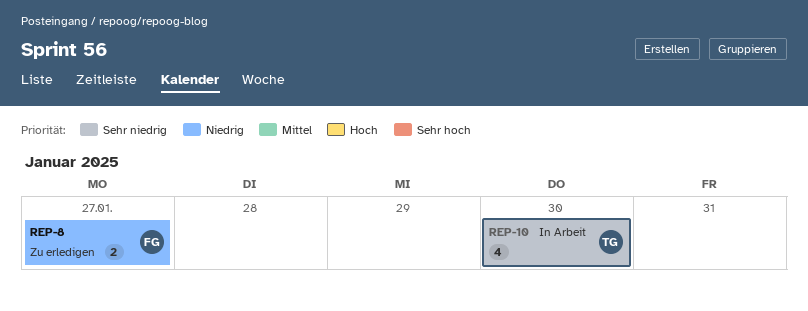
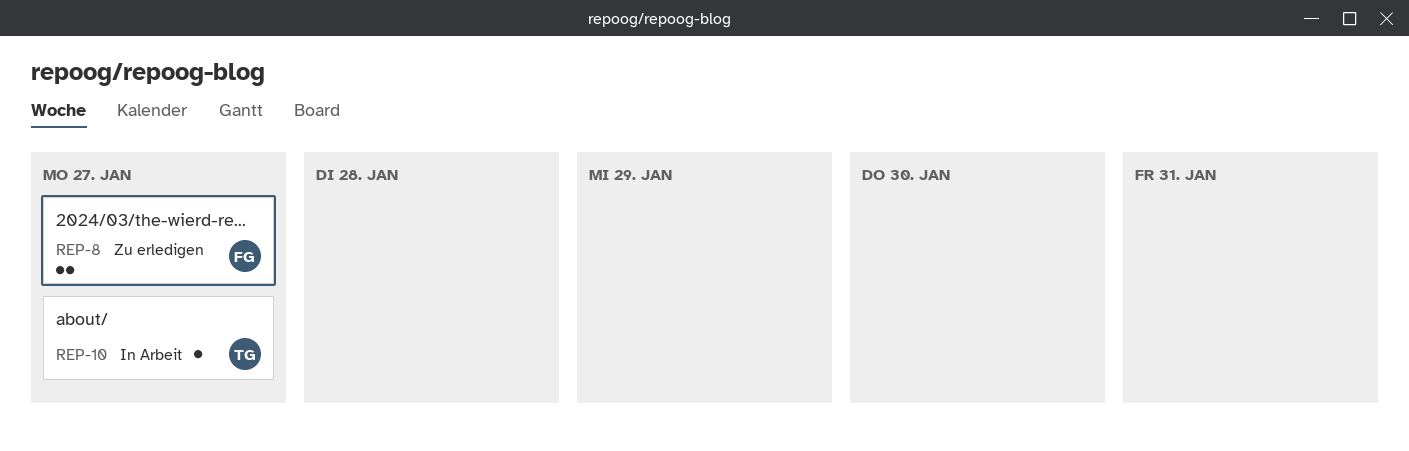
REP-10, estimate: 4 -> 1
REP-10, due: Jan 30 -> Jan 27

